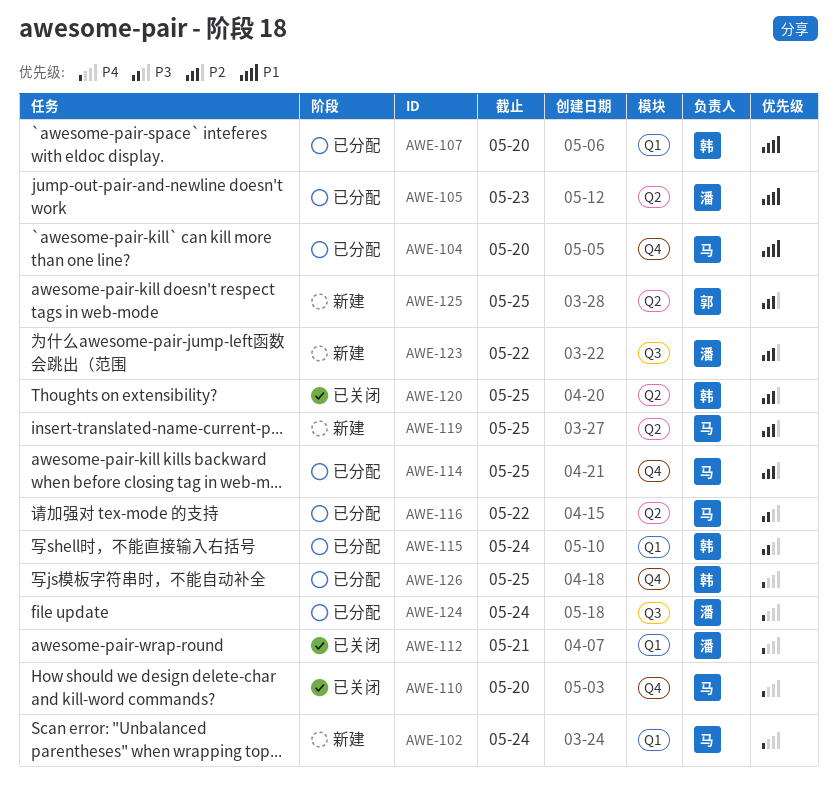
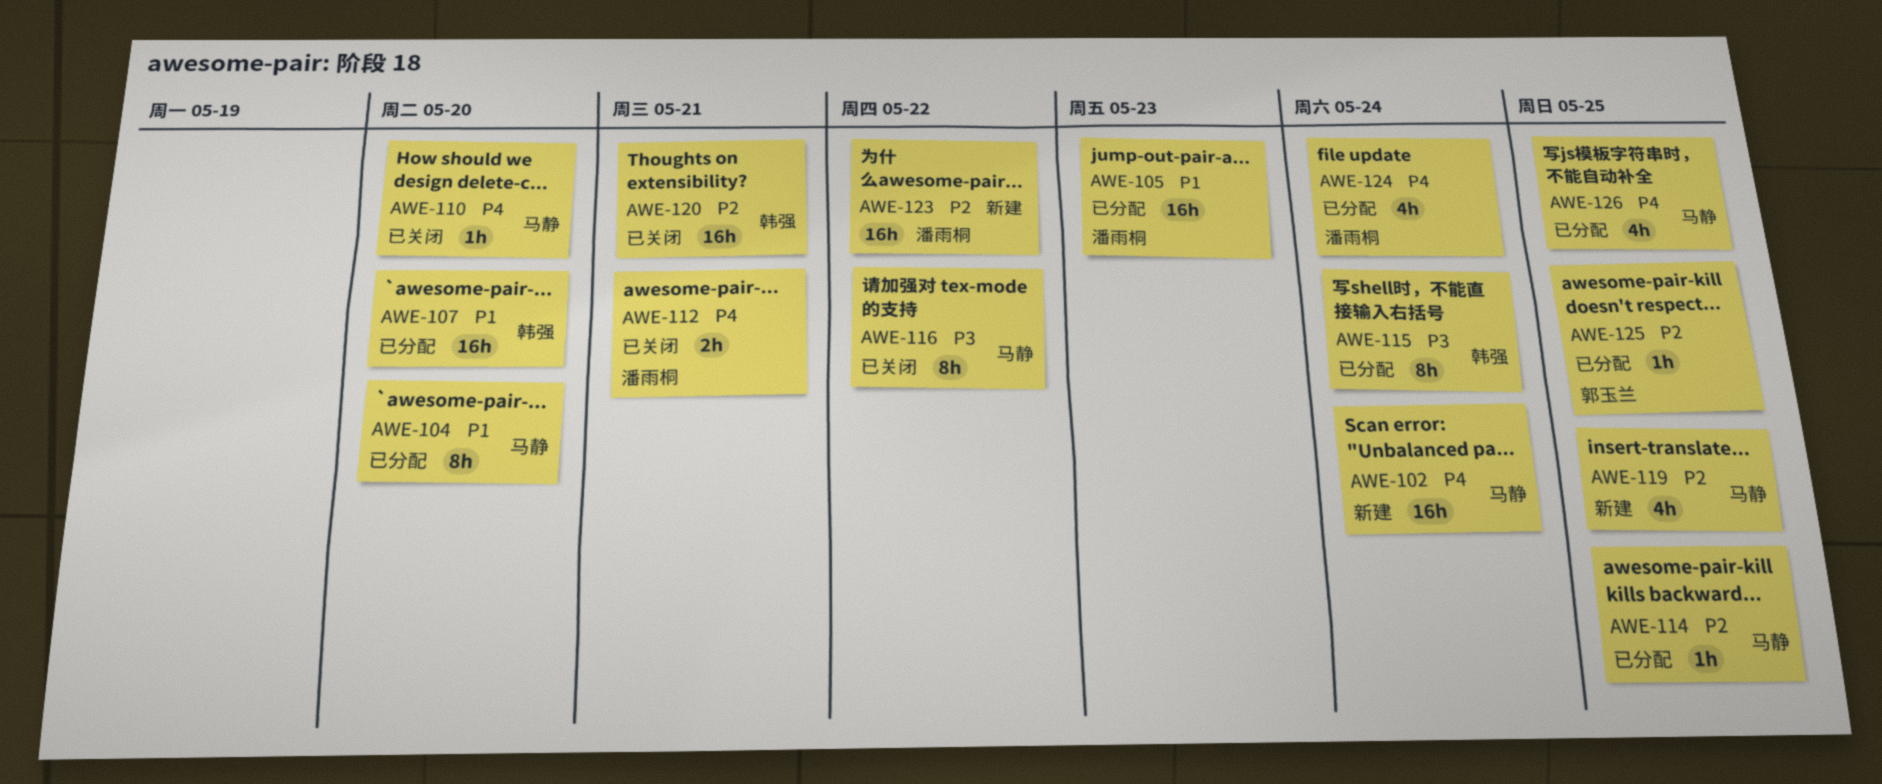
AWE-116, status: 已分配 -> 已关闭
AWE-120, due: May 25 -> May 21
AWE-125, status: 新建 -> 已分配
AWE-126, owner: 韩强 -> 马静

